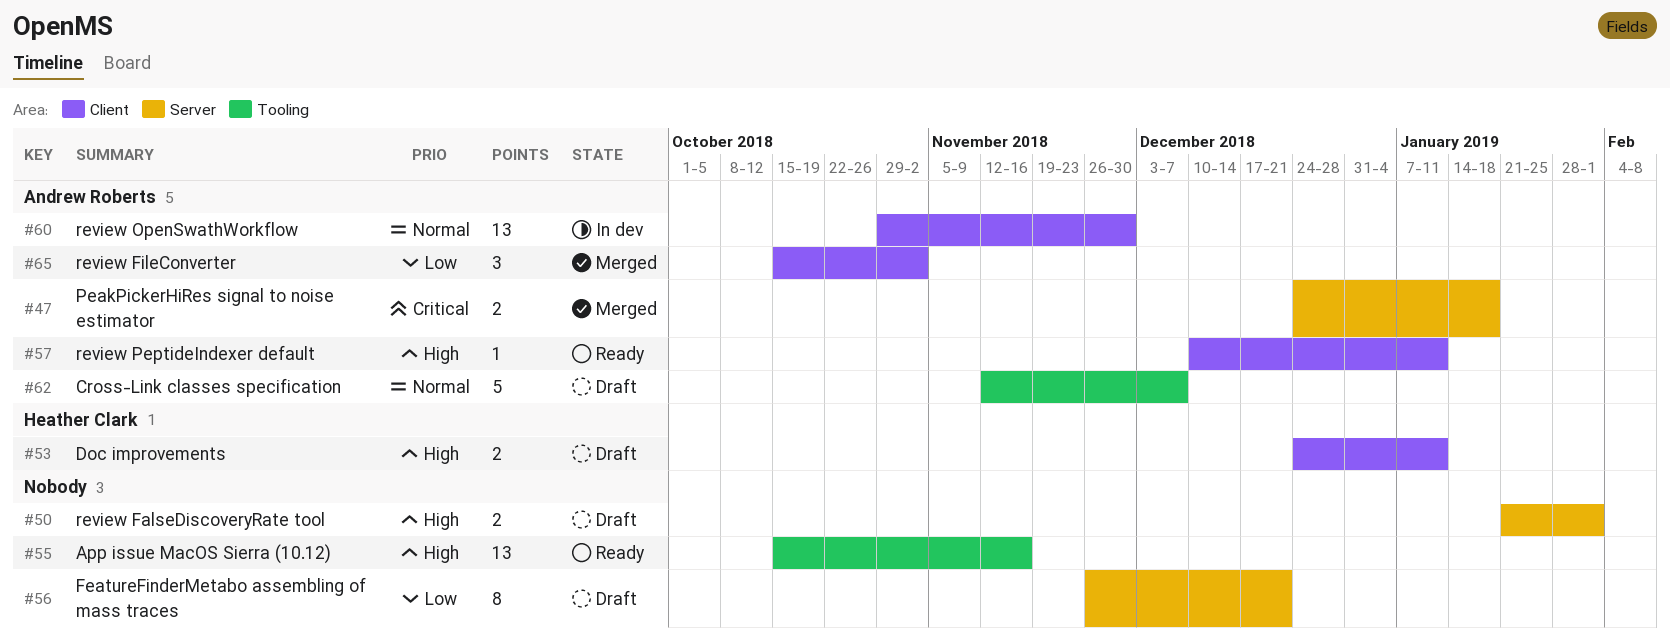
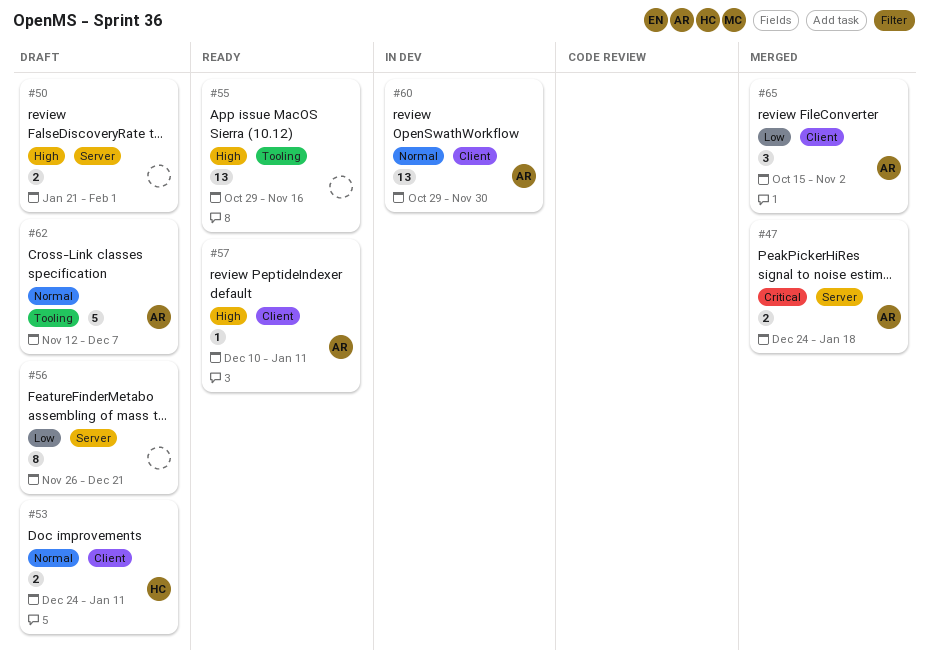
#53, priority: High -> Normal
#55, start: Oct 15 -> Oct 29

